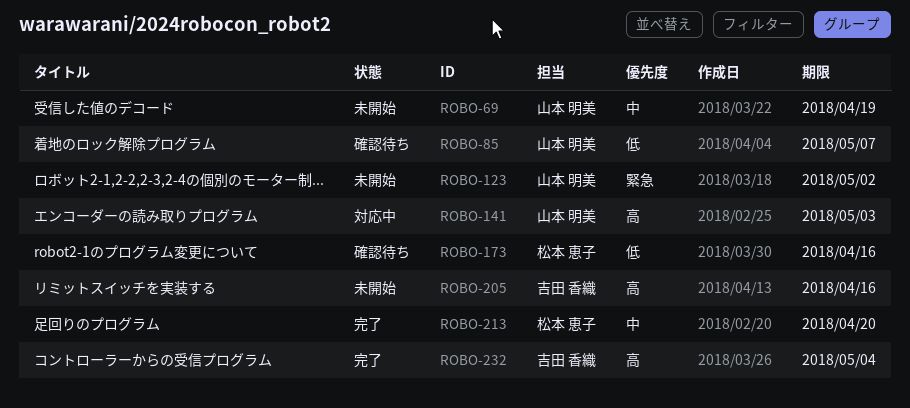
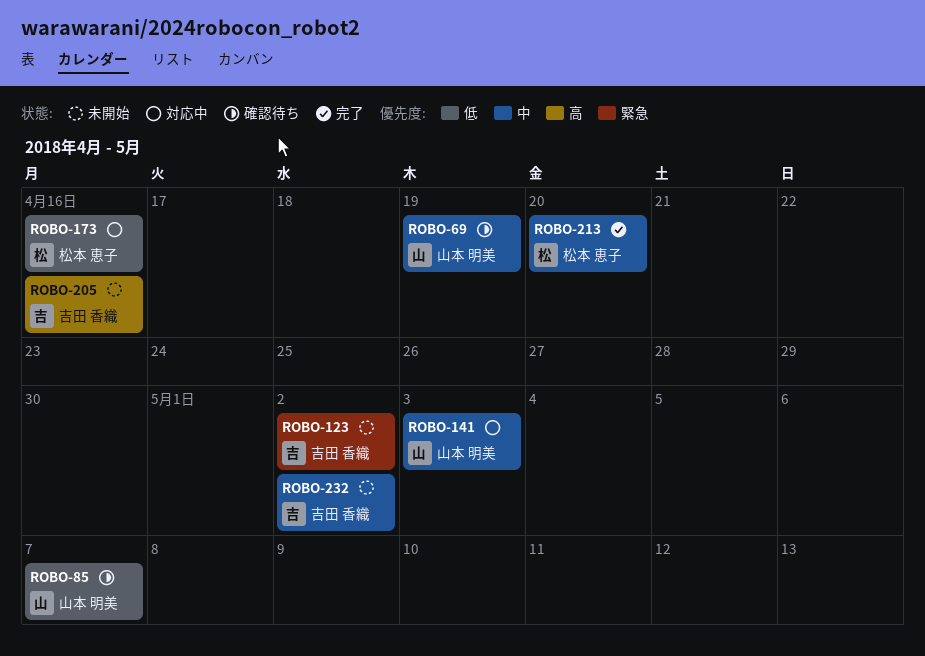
ROBO-69, status: 未開始 -> 確認待ち
ROBO-123, owner: 山本 明美 -> 吉田 香織
ROBO-141, priority: 高 -> 中
ROBO-173, status: 確認待ち -> 対応中
ROBO-232, status: 完了 -> 未開始
ROBO-232, priority: 高 -> 中
ROBO-232, due: May 4 -> May 2

